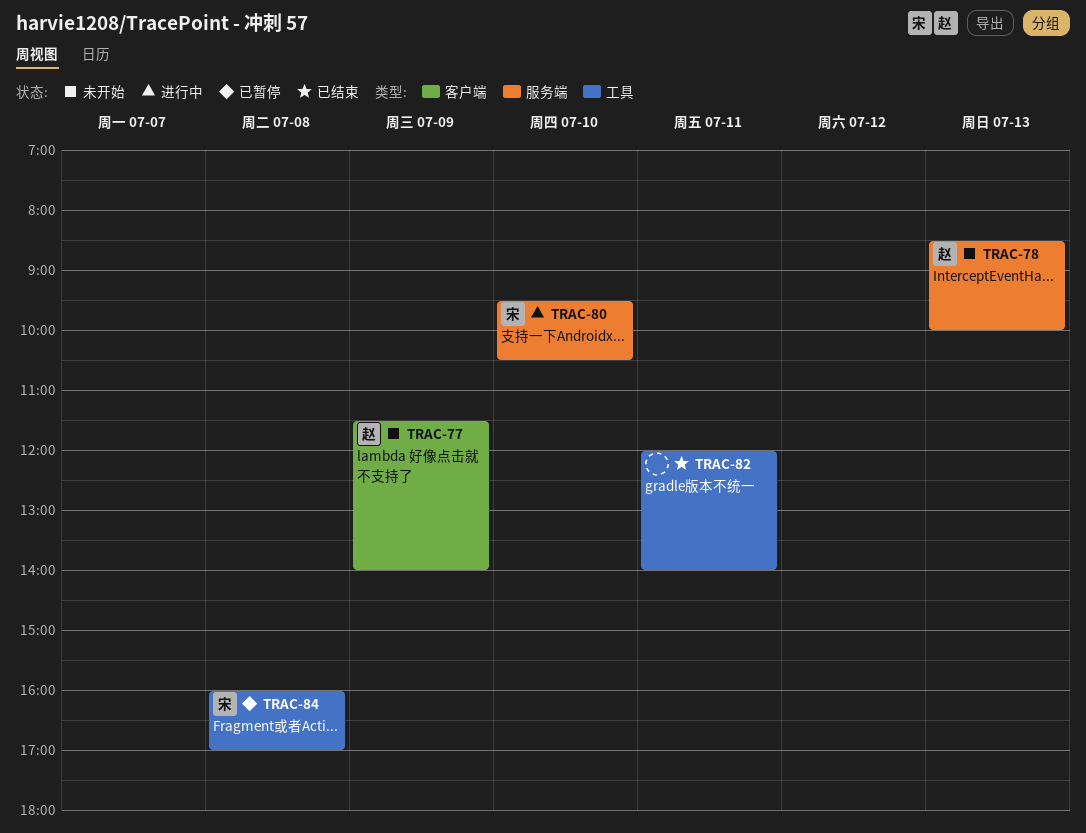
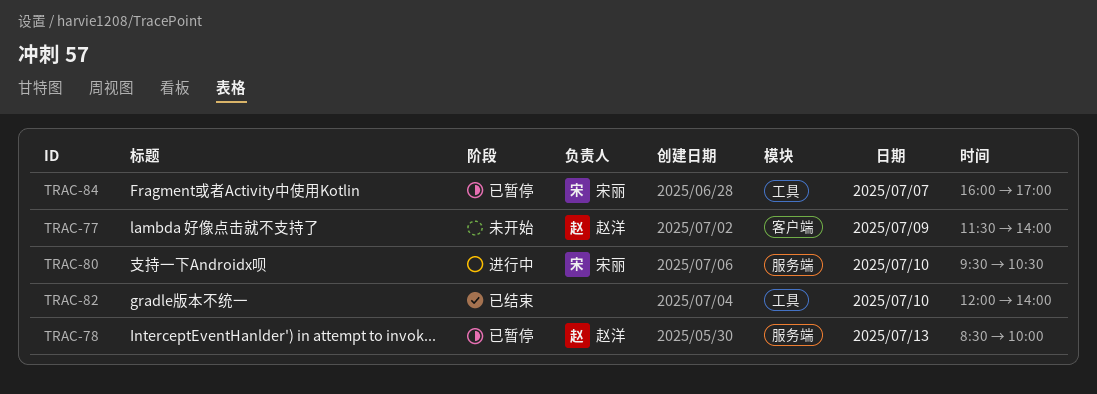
TRAC-78, status: 未开始 -> 已暂停
TRAC-82, day: Jul 11 -> Jul 10
TRAC-84, day: Jul 8 -> Jul 7

